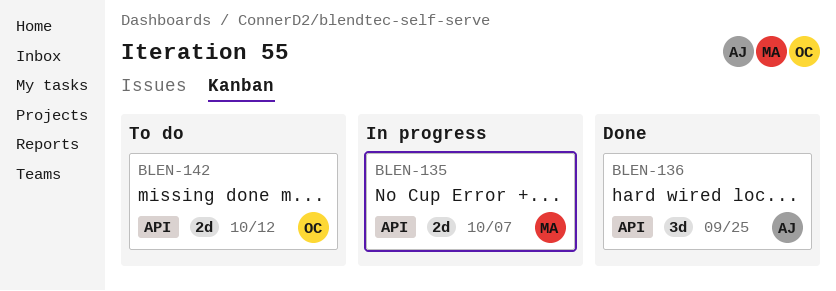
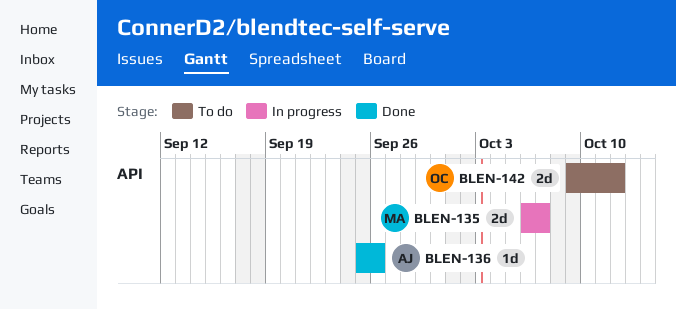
BLEN-136, estimate: 3d -> 1d
BLEN-136, due: Sep 25 -> Sep 26

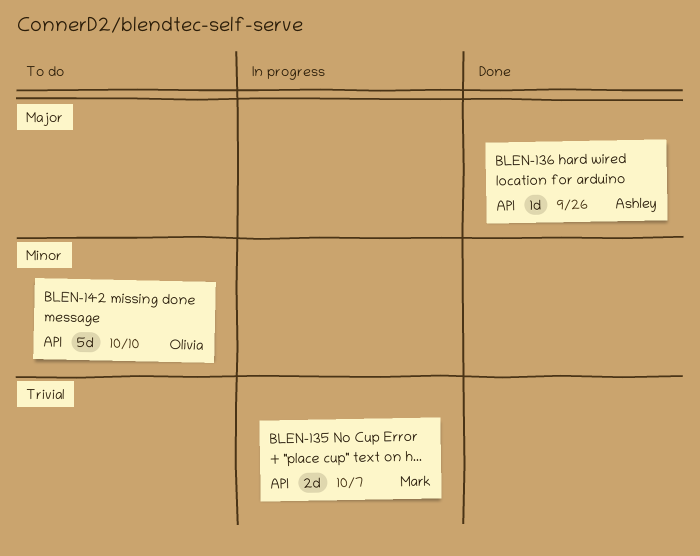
BLEN-142, estimate: 2d -> 5d
BLEN-142, due: Oct 12 -> Oct 10

